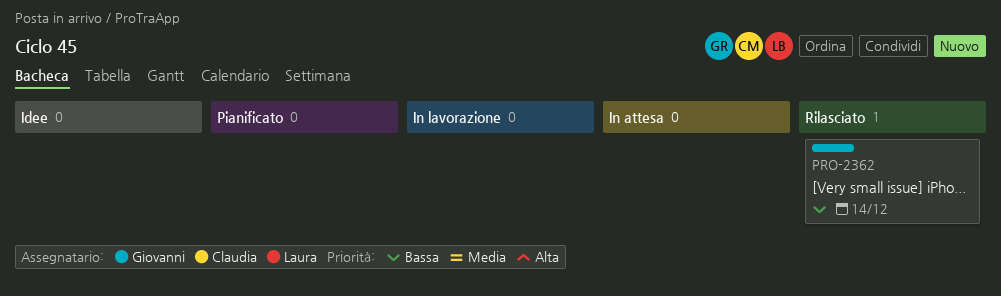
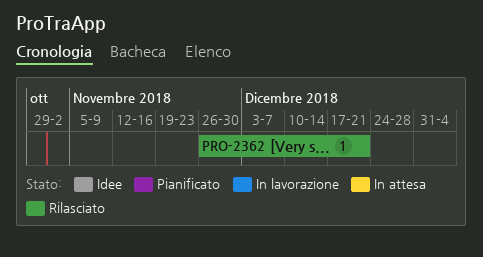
PRO-2362, due: Dec 14 -> Dec 21

